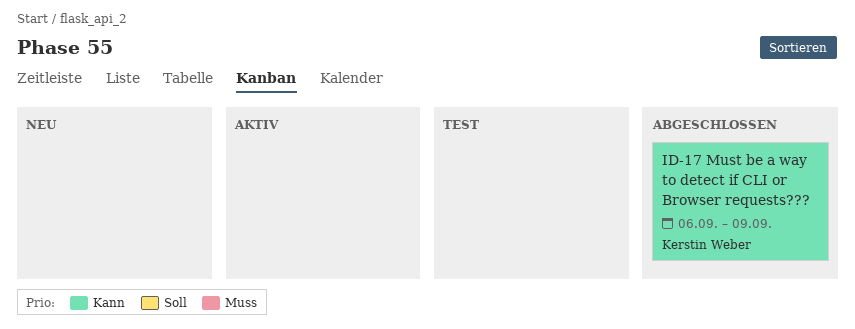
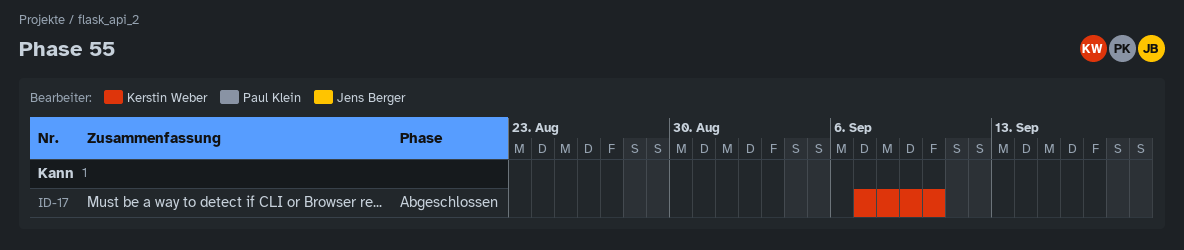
ID-17, start: Sep 6 -> Sep 7
ID-17, due: Sep 9 -> Sep 10

